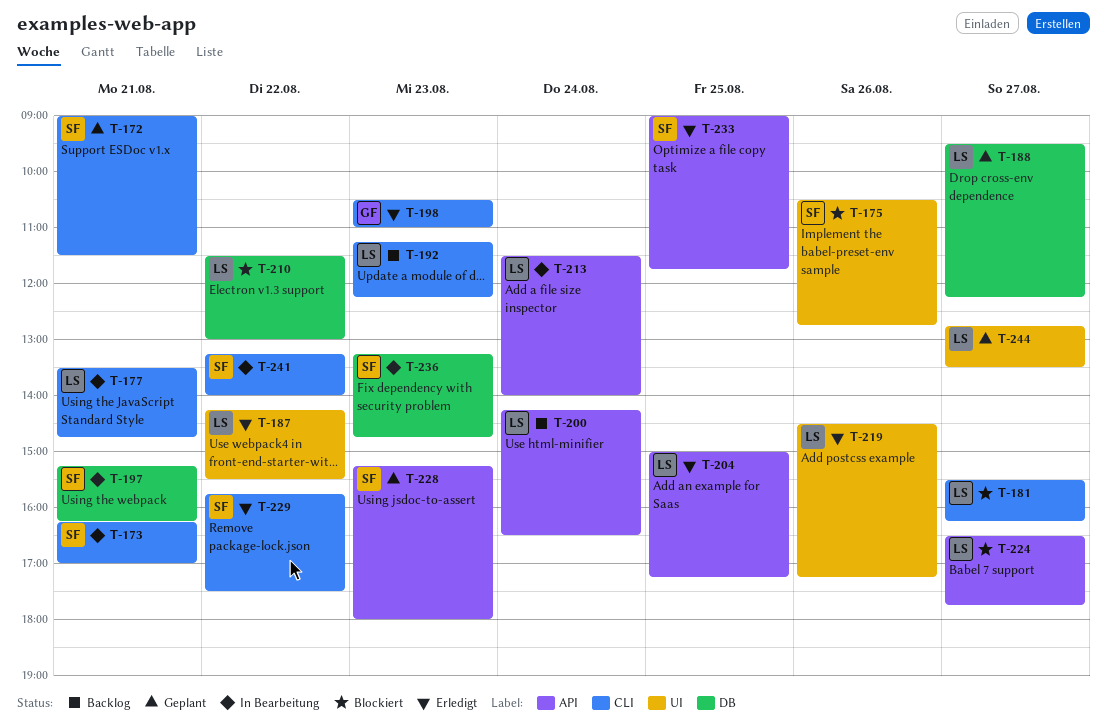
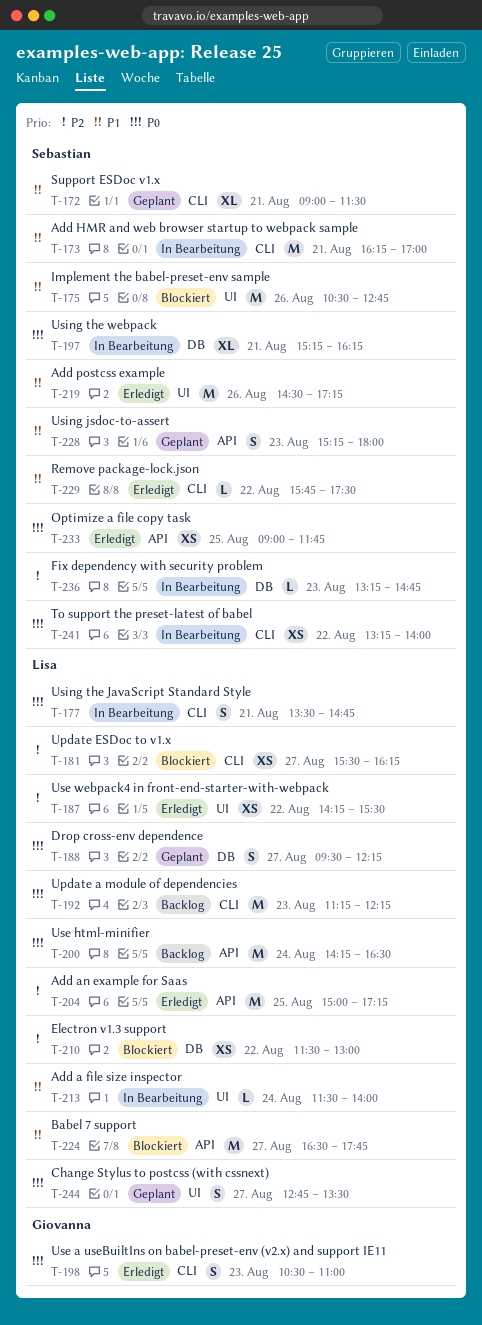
T-213, label: API -> UI
T-219, owner: Lisa -> Sebastian

